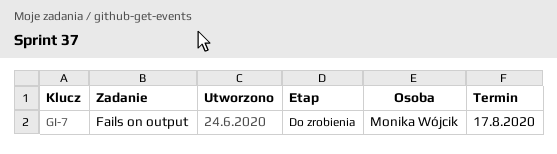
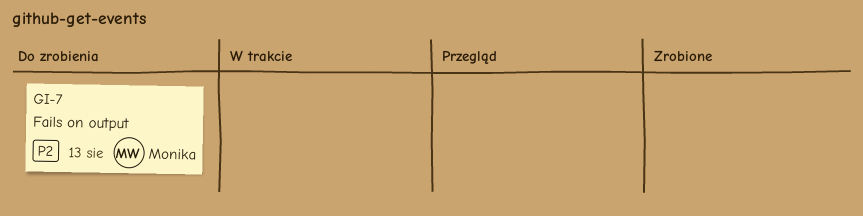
GI-7, due: Aug 17 -> Aug 13

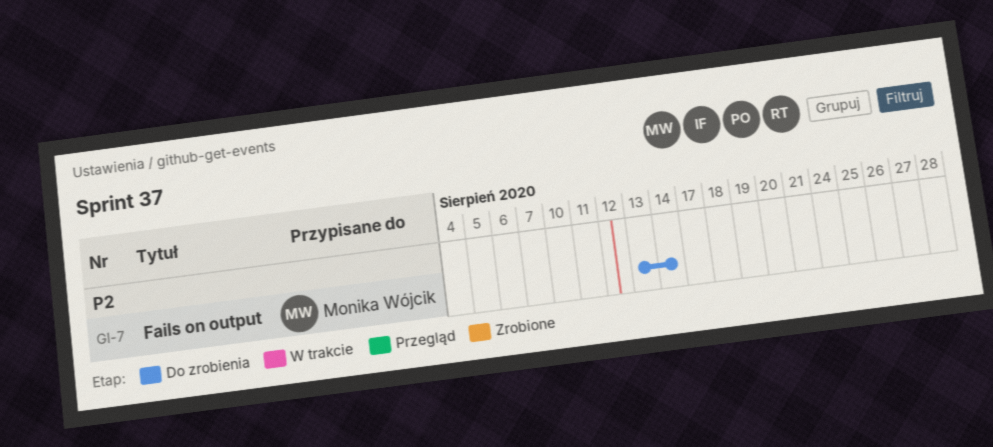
GI-7, due: Aug 13 -> Aug 14

